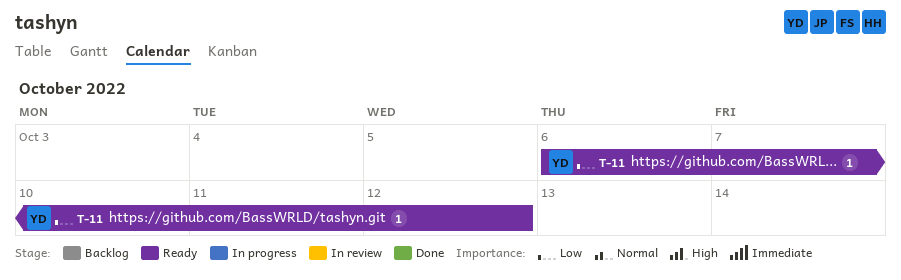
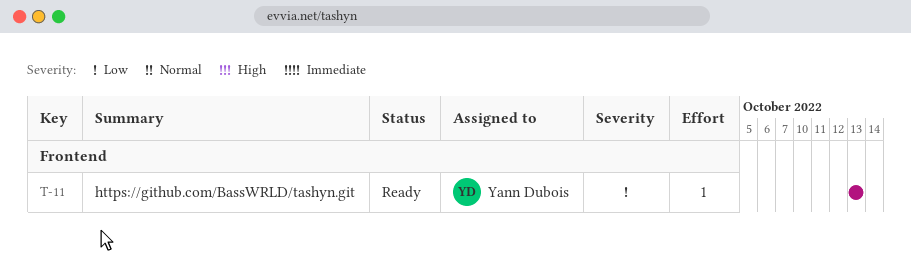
T-11, start: Oct 6 -> Oct 13
T-11, due: Oct 12 -> Oct 13

